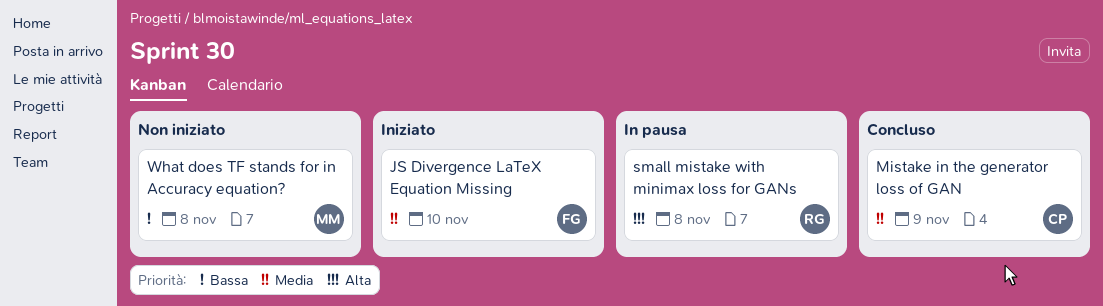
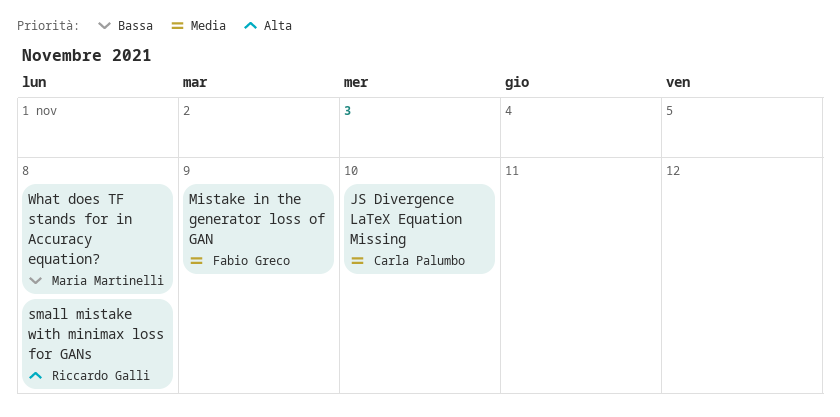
JS Divergence LaTeX Equation Missing, owner: Fabio Greco -> Carla Palumbo
Mistake in the generator loss of GAN, owner: Carla Palumbo -> Fabio Greco

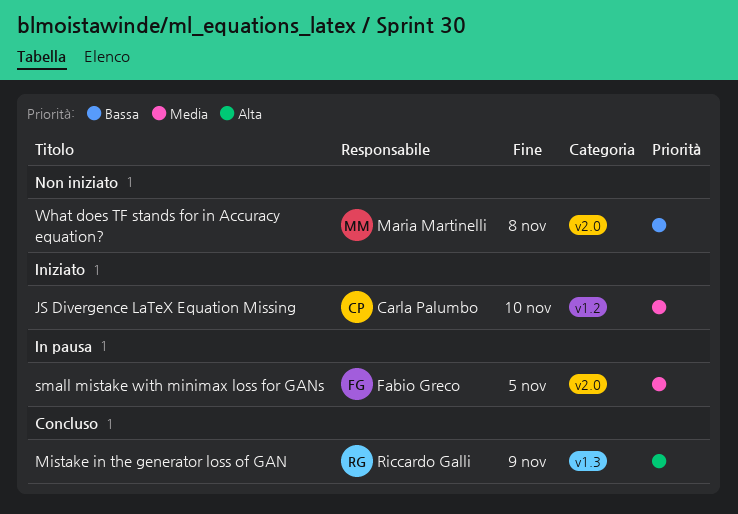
Mistake in the generator loss of GAN, owner: Fabio Greco -> Riccardo Galli
Mistake in the generator loss of GAN, priority: Media -> Alta
small mistake with minimax loss for GANs, owner: Riccardo Galli -> Fabio Greco
small mistake with minimax loss for GANs, priority: Alta -> Media
small mistake with minimax loss for GANs, due: Nov 8 -> Nov 5

